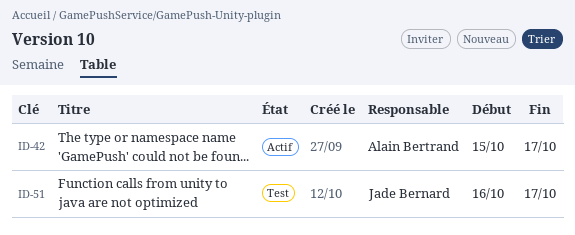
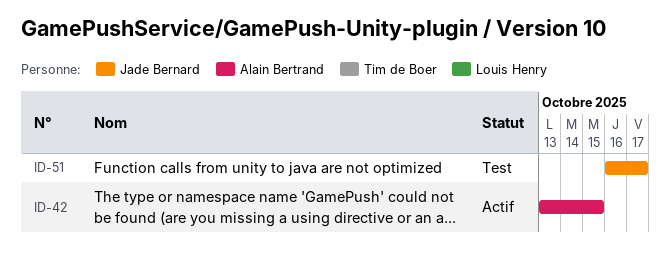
ID-42, start: Oct 15 -> Oct 13
ID-42, due: Oct 17 -> Oct 15

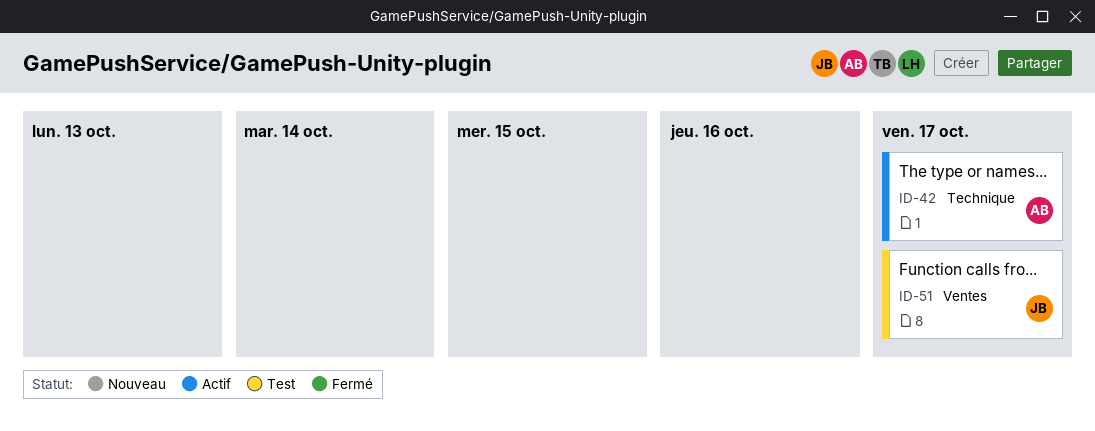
ID-42, due: Oct 15 -> Oct 17

